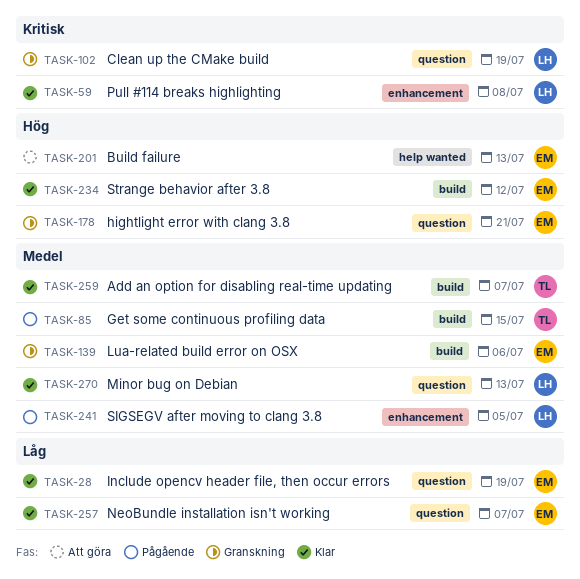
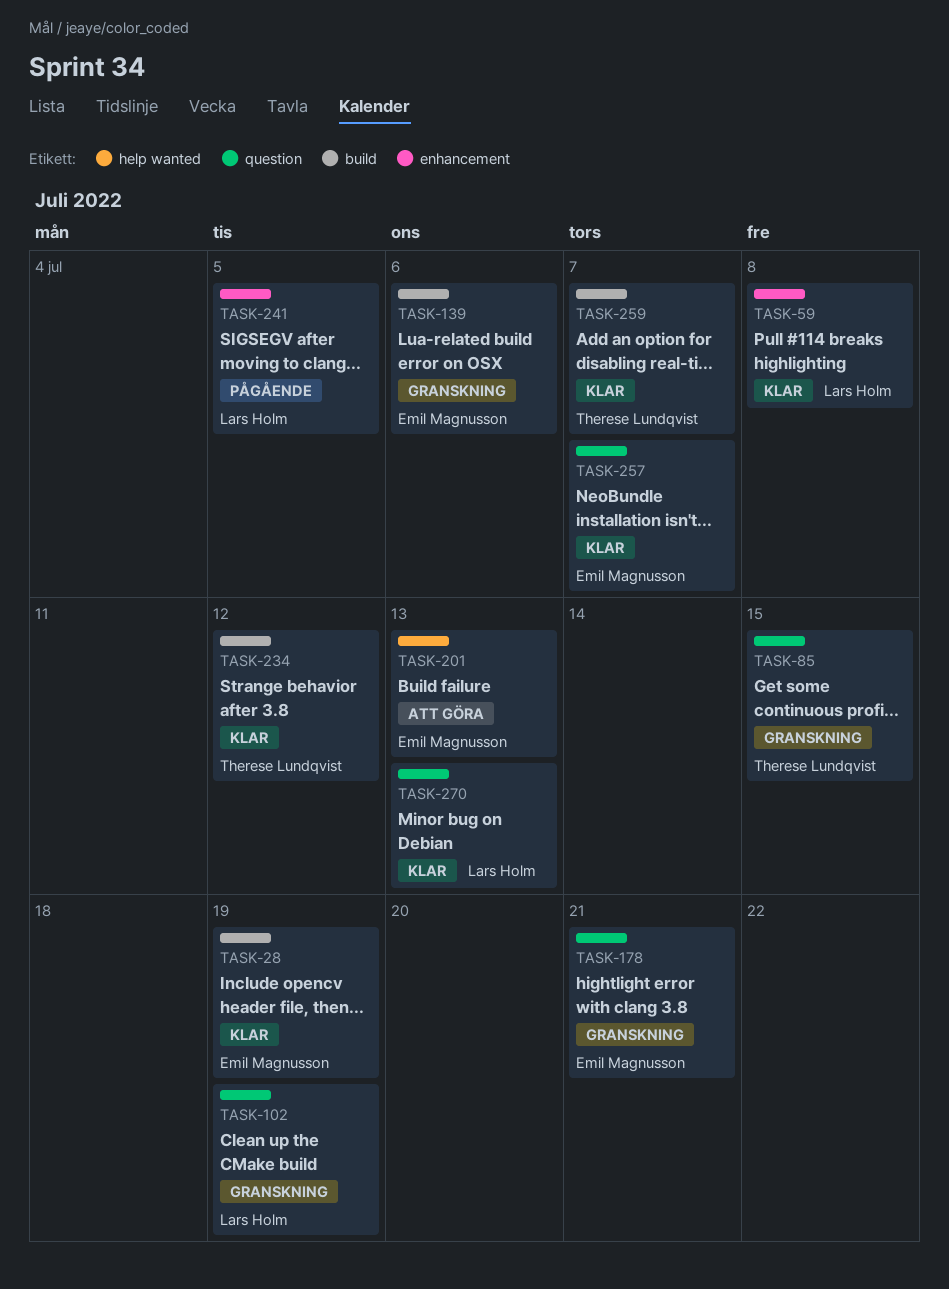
TASK-28, label: question -> build
TASK-85, status: Pågående -> Granskning
TASK-85, label: build -> question
TASK-234, owner: Emil Magnusson -> Therese Lundqvist

